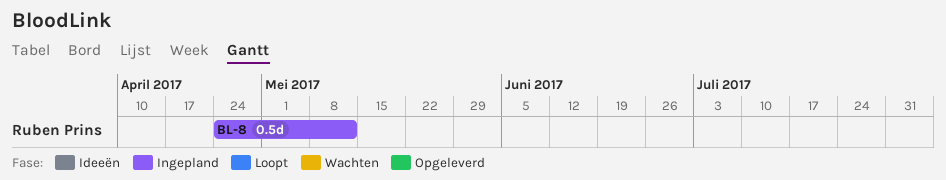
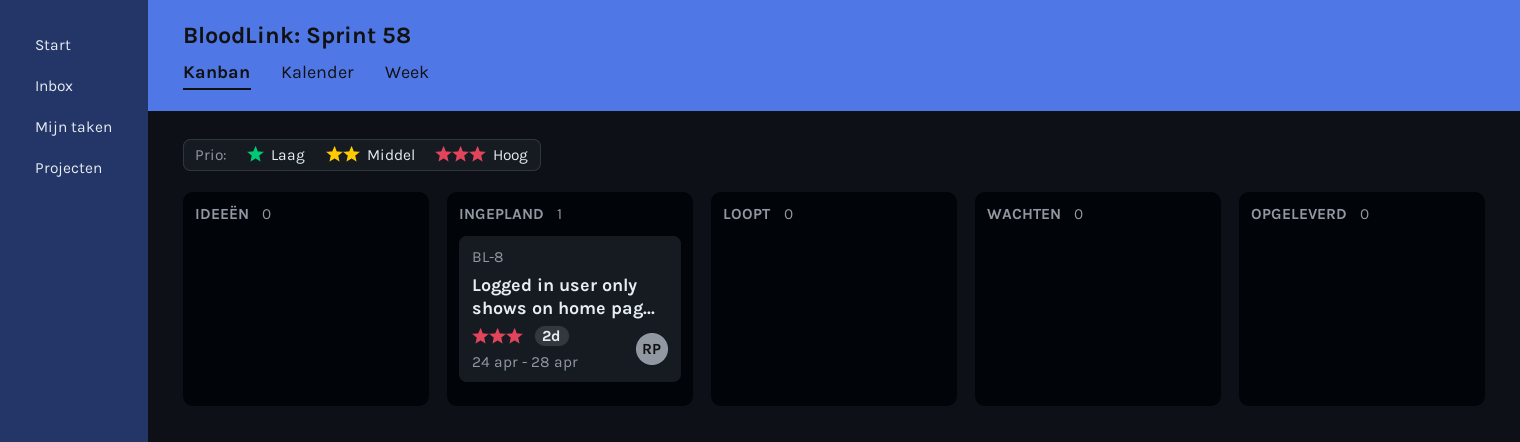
BL-8, estimate: 0.5d -> 2d
BL-8, due: May 12 -> Apr 28

